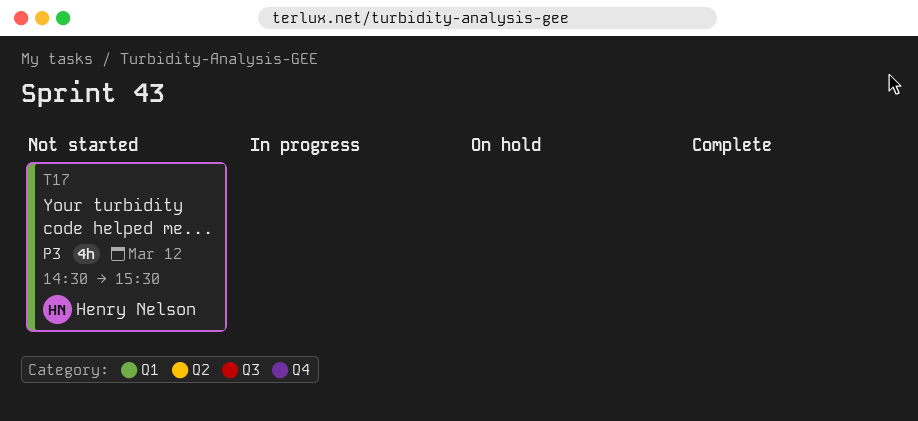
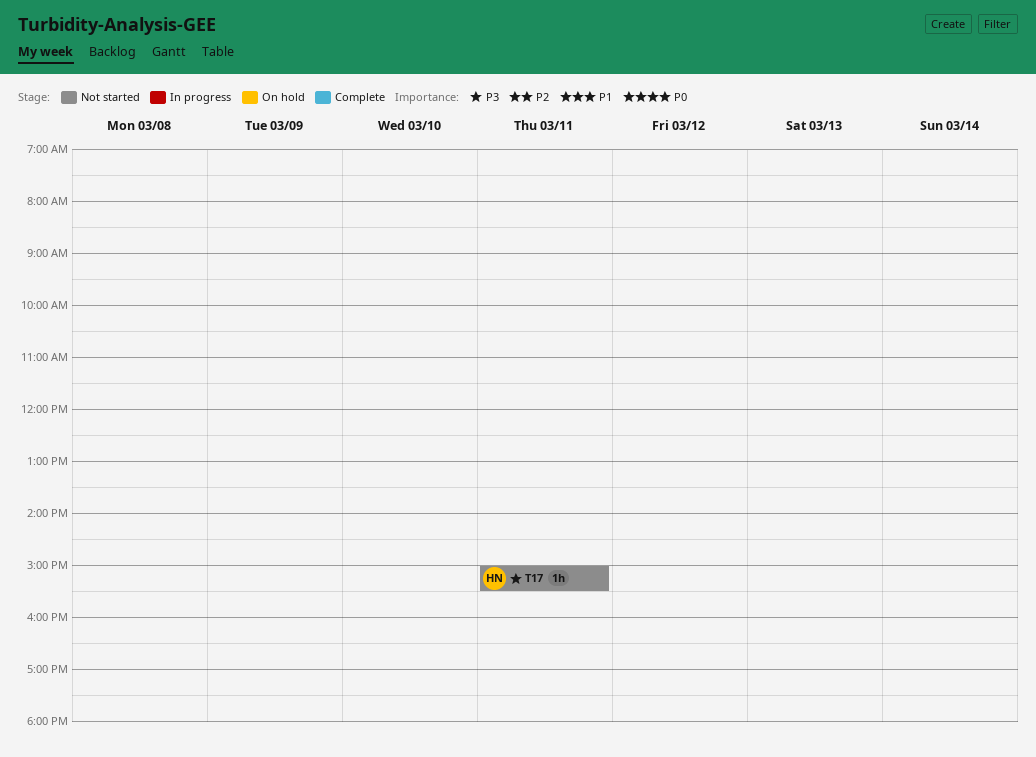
T17, estimate: 4h -> 1h
T17, day: Mar 12 -> Mar 11
T17, begins: 14:30 -> 15:00

